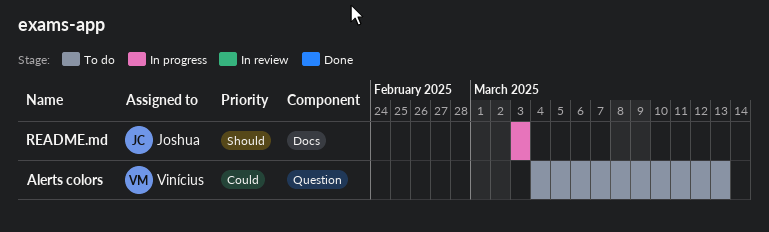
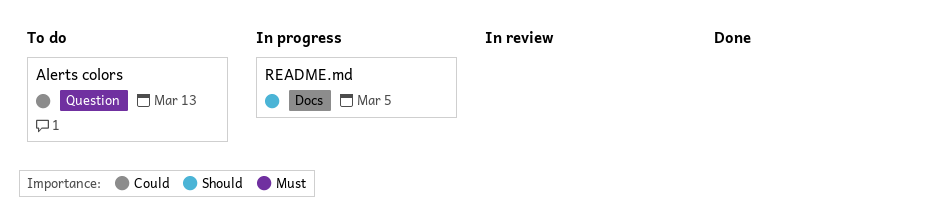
README.md, due: Mar 3 -> Mar 5

